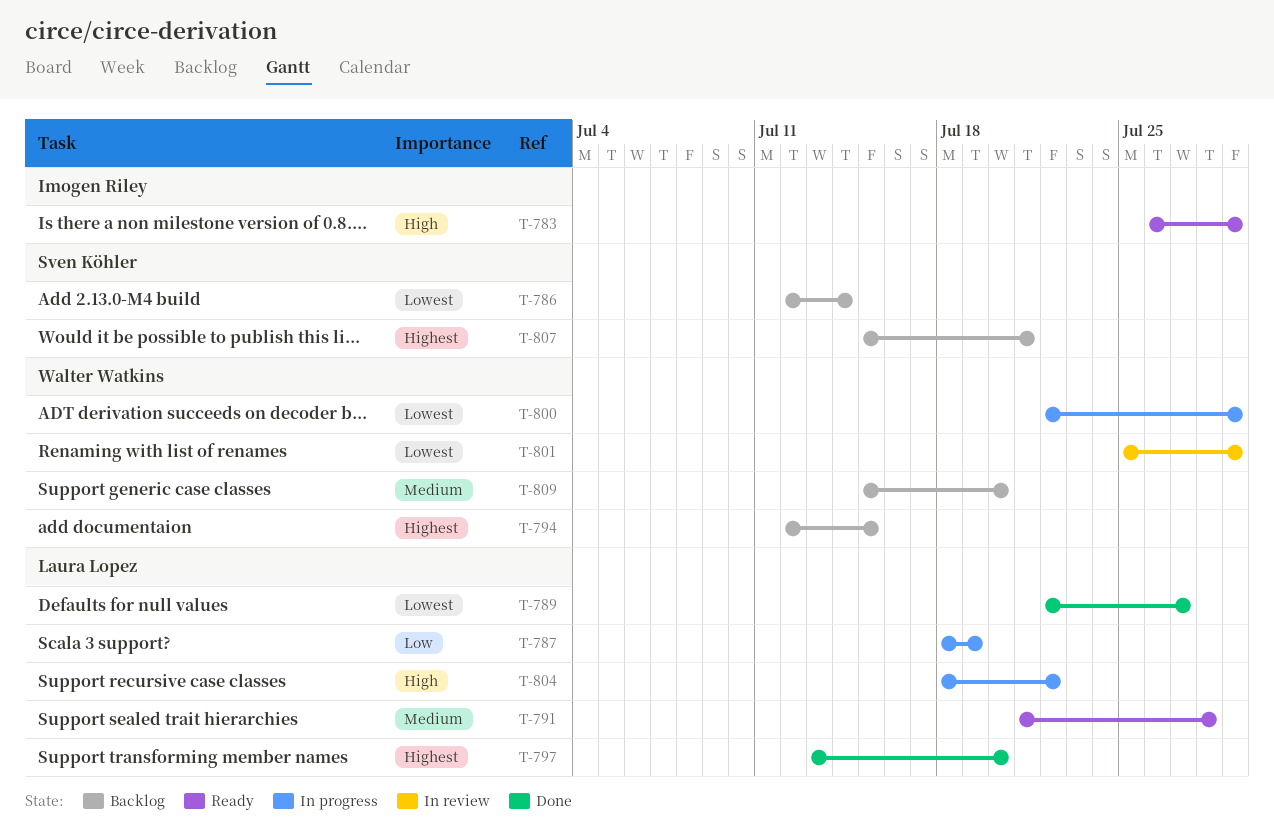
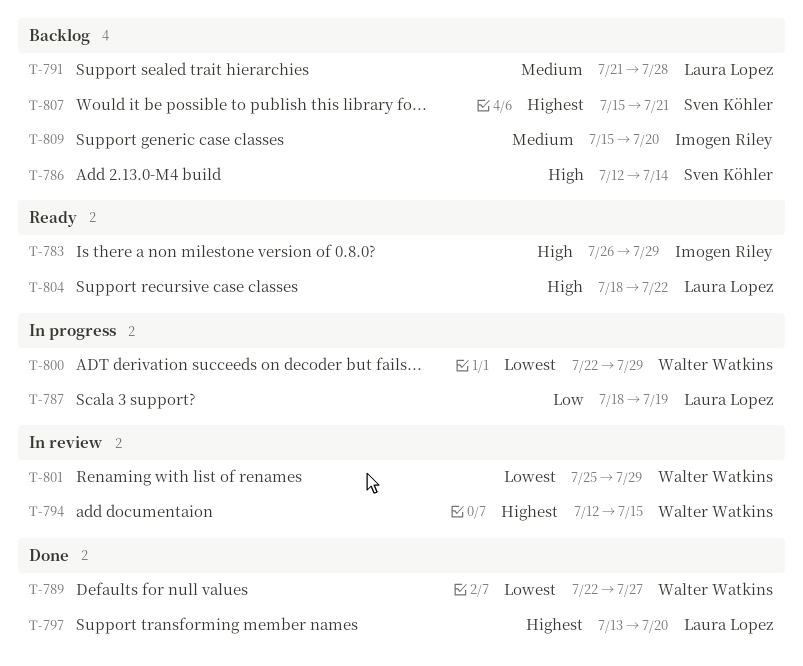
T-786, priority: Lowest -> High
T-789, owner: Laura Lopez -> Walter Watkins
T-791, status: Ready -> Backlog
T-794, status: Backlog -> In review
T-804, status: In progress -> Ready
T-809, owner: Walter Watkins -> Imogen Riley

